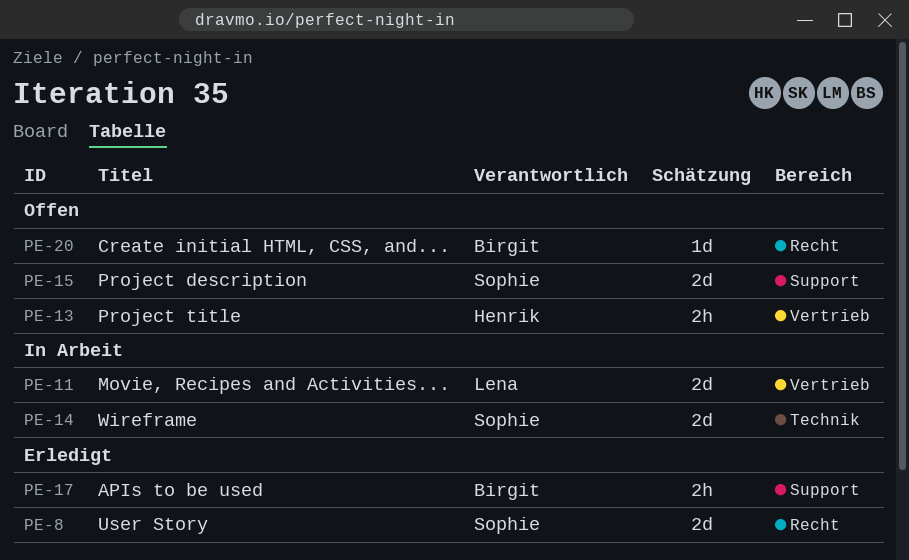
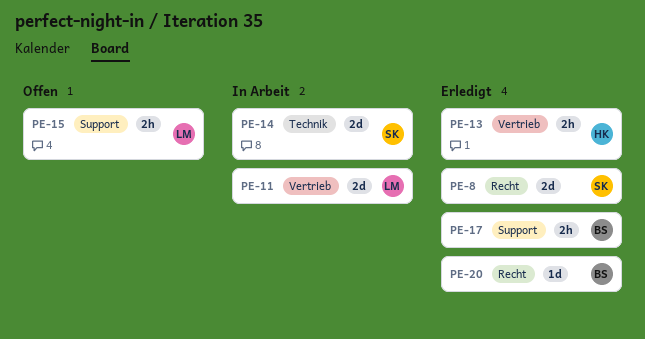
PE-13, status: Offen -> Erledigt
PE-15, owner: Sophie -> Lena
PE-15, estimate: 2d -> 2h
PE-20, status: Offen -> Erledigt

